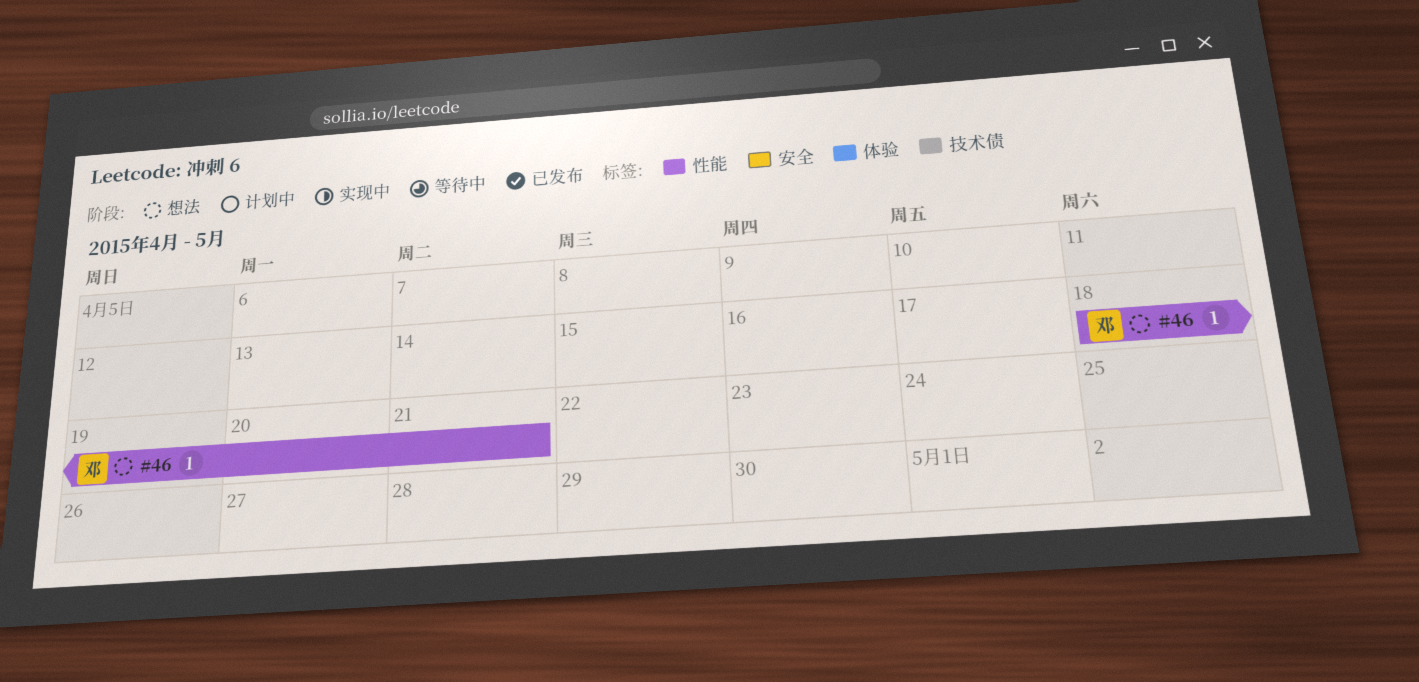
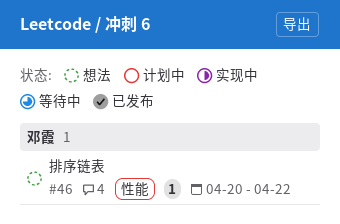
#46, start: Apr 18 -> Apr 20
#46, due: Apr 21 -> Apr 22

